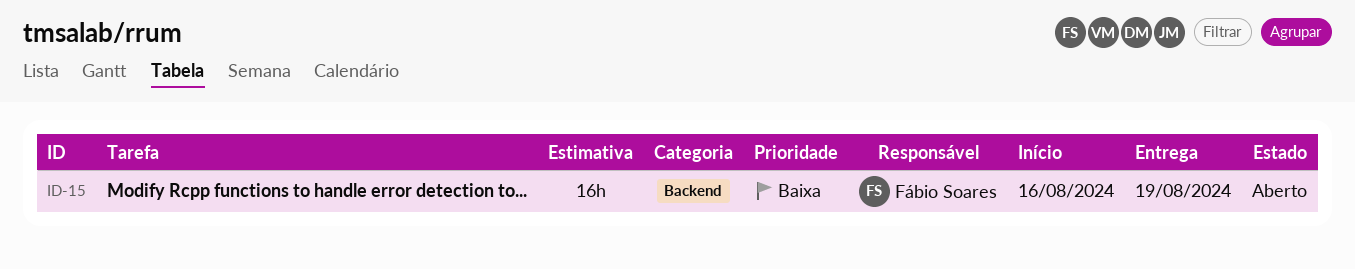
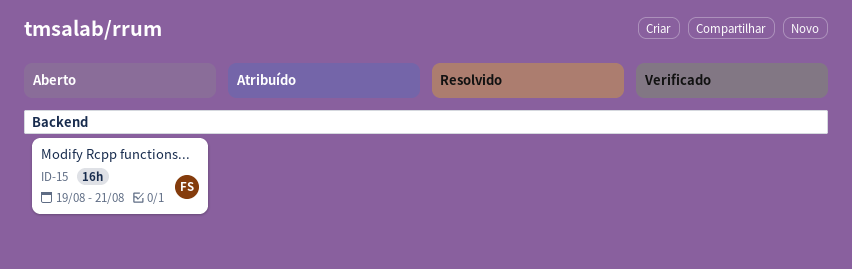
ID-15, start: Aug 16 -> Aug 19
ID-15, due: Aug 19 -> Aug 21

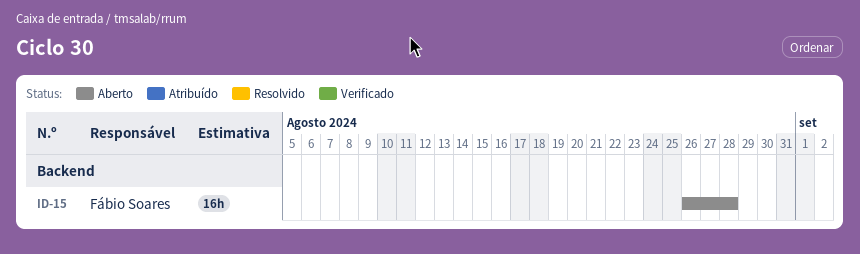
ID-15, start: Aug 19 -> Aug 26
ID-15, due: Aug 21 -> Aug 28

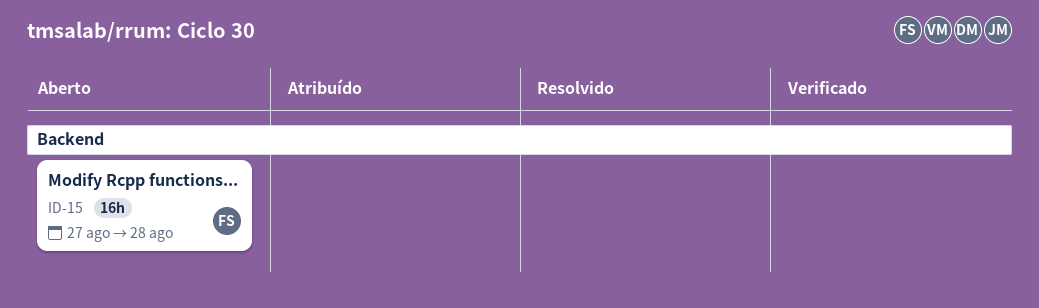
ID-15, start: Aug 26 -> Aug 27

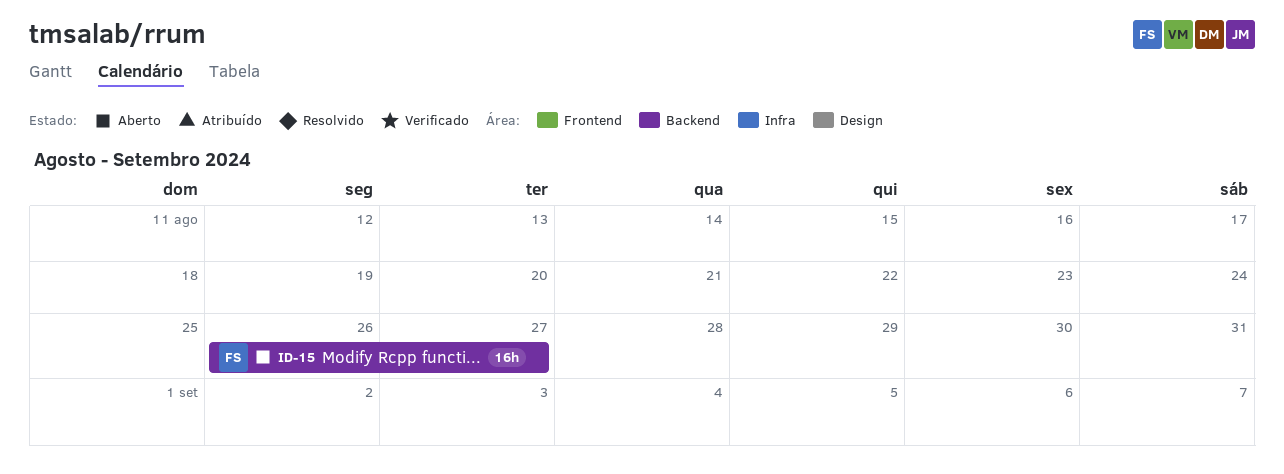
ID-15, start: Aug 27 -> Aug 26
ID-15, due: Aug 28 -> Aug 27

